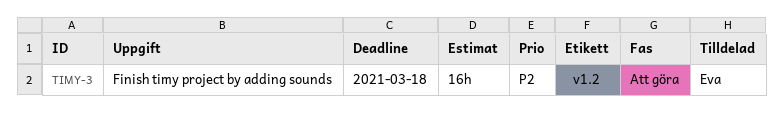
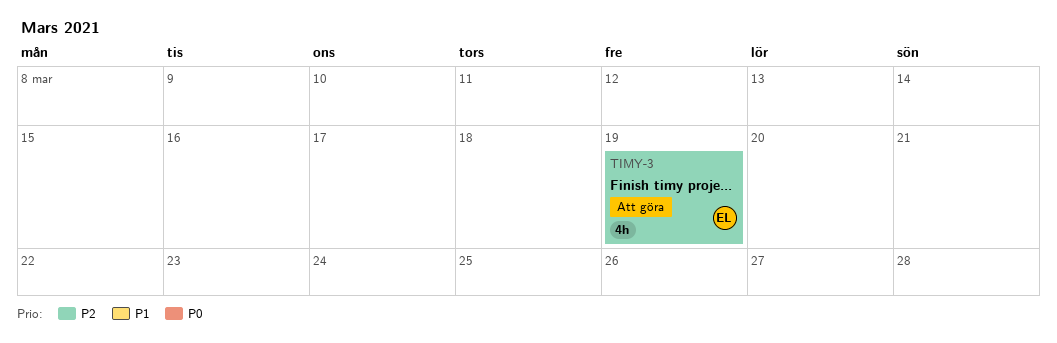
TIMY-3, estimate: 16h -> 4h
TIMY-3, due: Mar 18 -> Mar 19

